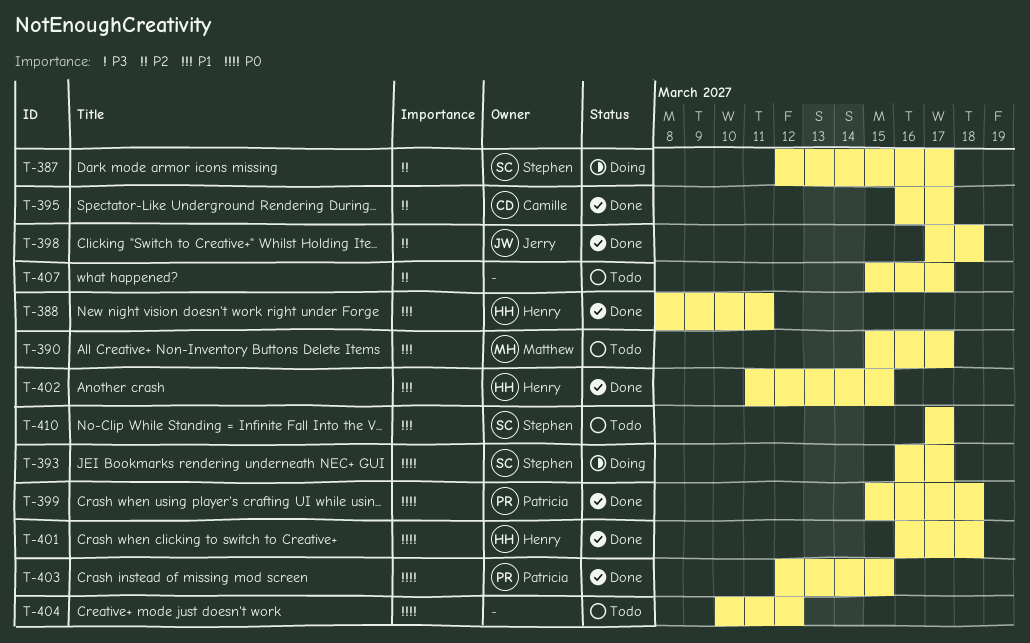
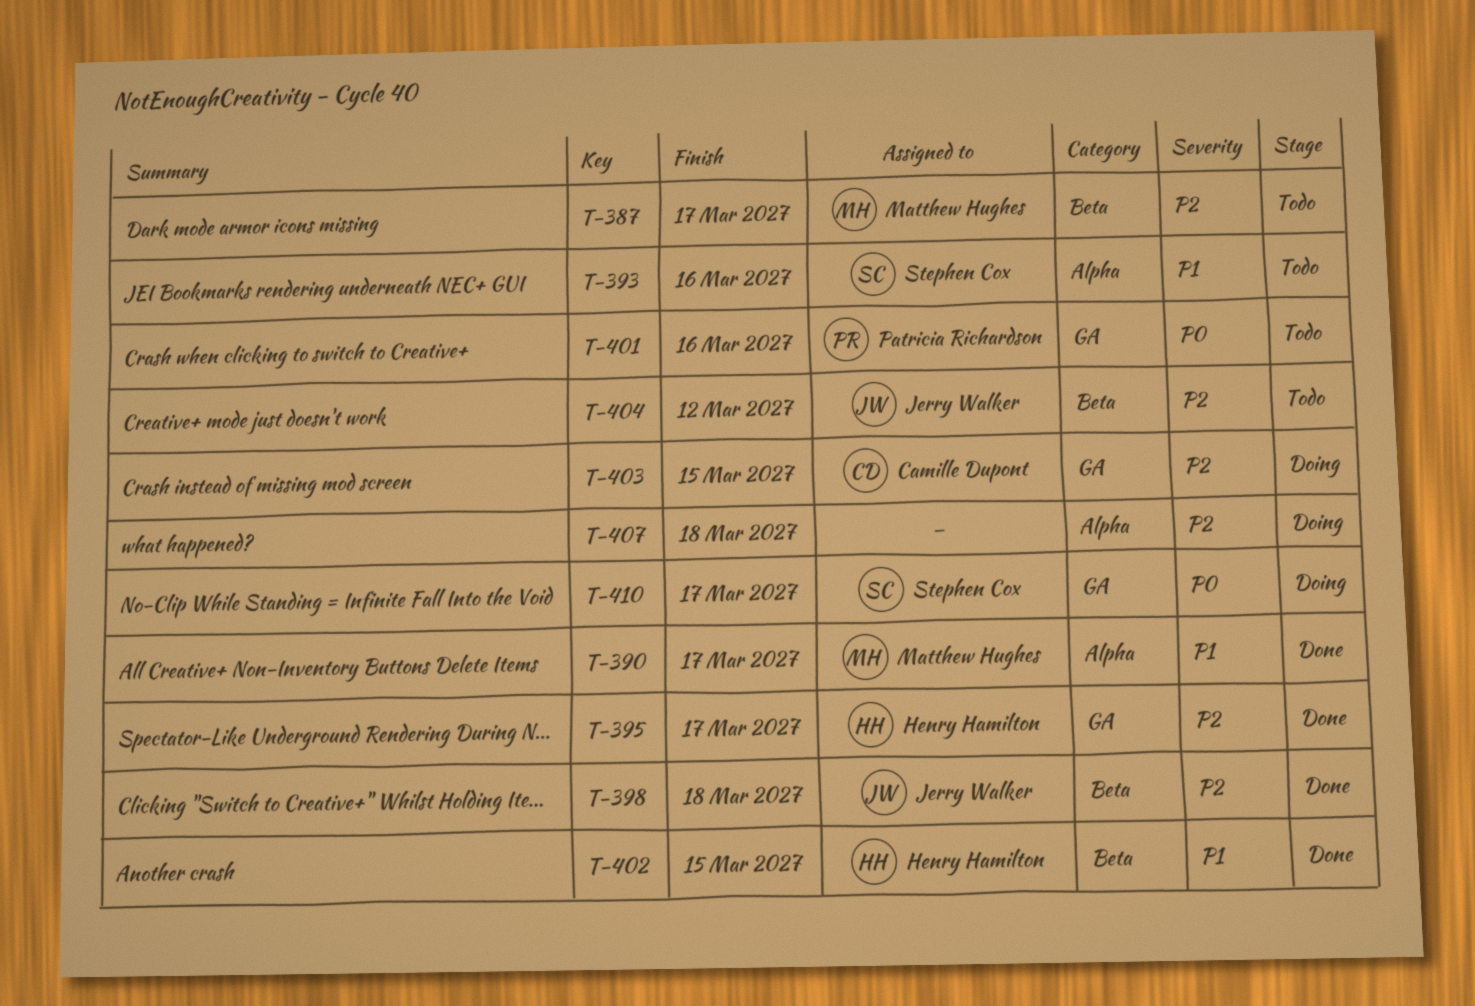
T-387, status: Doing -> Todo
T-387, owner: Stephen Cox -> Matthew Hughes
T-388: present -> none
T-390, status: Todo -> Done
T-393, status: Doing -> Todo
T-393, priority: P0 -> P1
T-393, due: Mar 17 -> Mar 16
T-395, owner: Camille Dupont -> Henry Hamilton
T-399: present -> none
T-401, status: Done -> Todo
T-401, owner: Henry Hamilton -> Patricia Richardson
T-401, due: Mar 18 -> Mar 16
T-403, status: Done -> Doing
T-403, owner: Patricia Richardson -> Camille Dupont
T-403, priority: P0 -> P2
T-404, owner: none -> Jerry Walker
T-404, priority: P0 -> P2
T-407, status: Todo -> Doing
T-407, due: Mar 17 -> Mar 18
T-410, status: Todo -> Doing
T-410, priority: P1 -> P0

